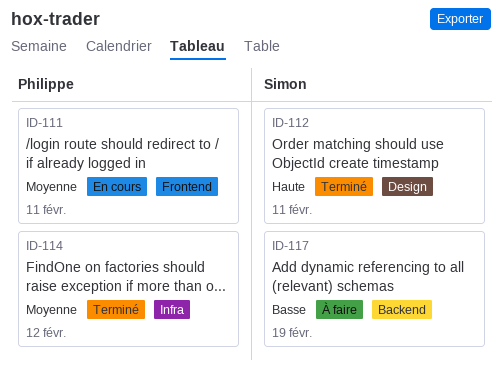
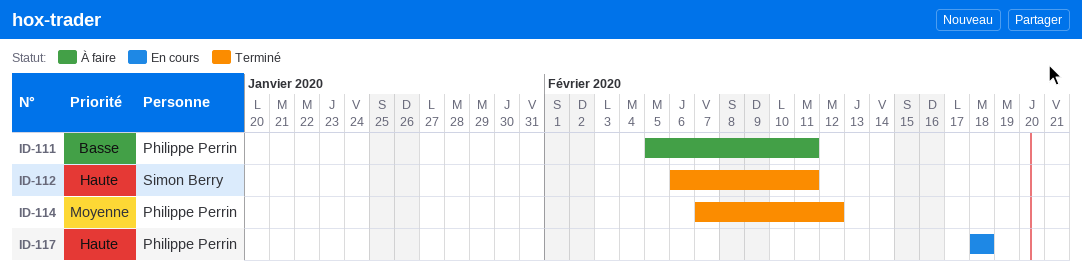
ID-111, status: En cours -> À faire
ID-111, priority: Moyenne -> Basse
ID-117, status: À faire -> En cours
ID-117, owner: Simon Berry -> Philippe Perrin
ID-117, priority: Basse -> Haute
ID-117, due: Feb 19 -> Feb 18

